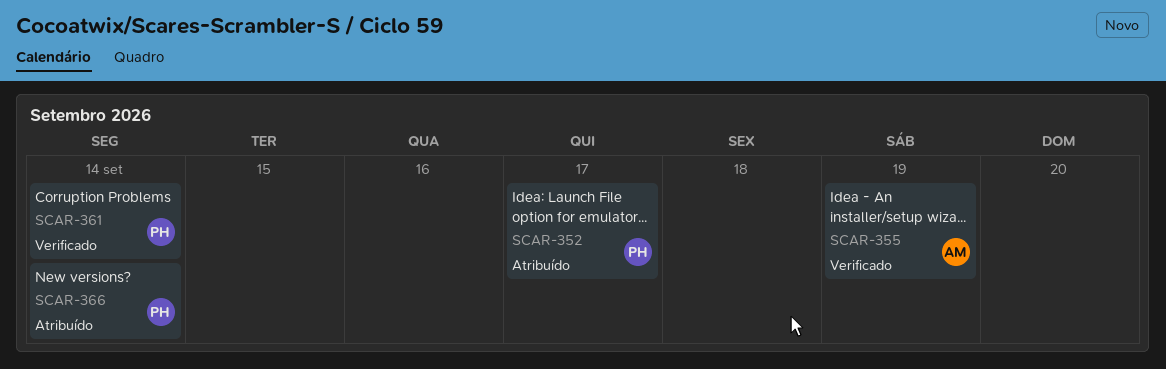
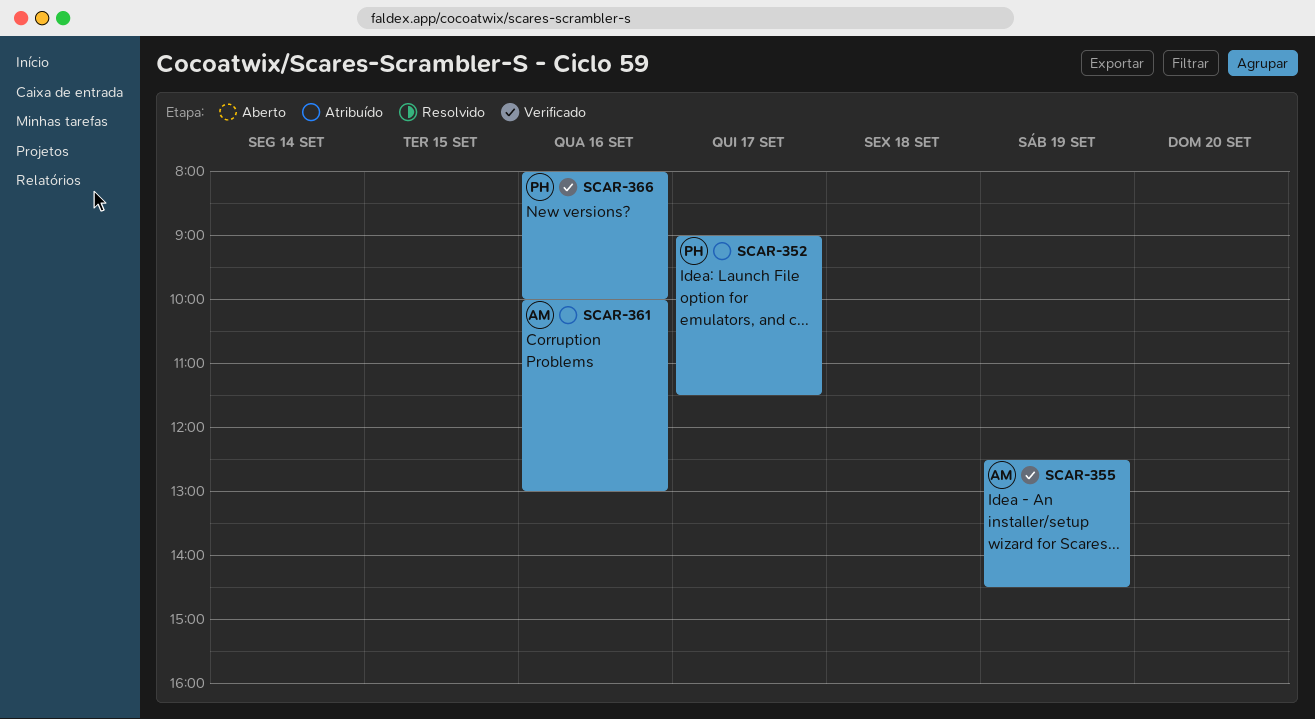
SCAR-361, status: Verificado -> Atribuído
SCAR-361, owner: PH -> AM
SCAR-361, day: Sep 14 -> Sep 16
SCAR-366, status: Atribuído -> Verificado
SCAR-366, day: Sep 14 -> Sep 16

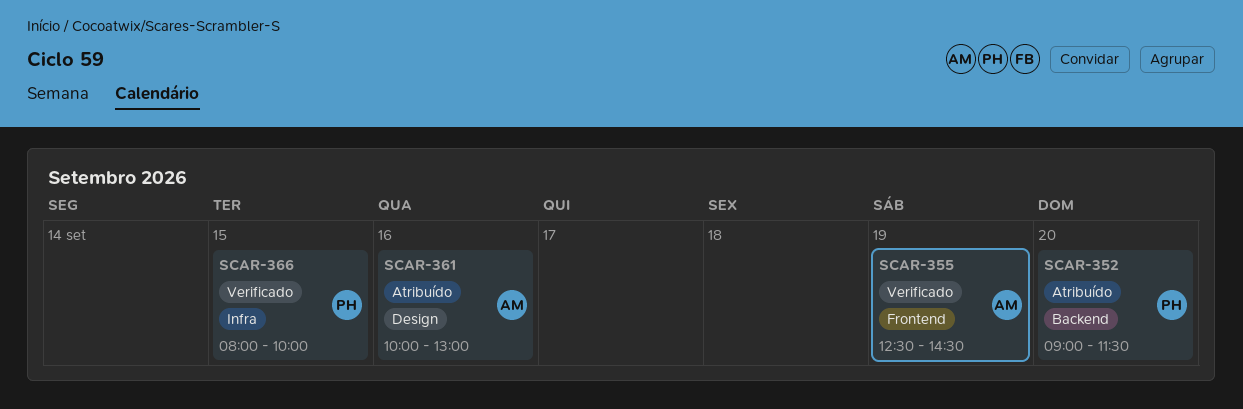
SCAR-352, day: Sep 17 -> Sep 20
SCAR-366, day: Sep 16 -> Sep 15

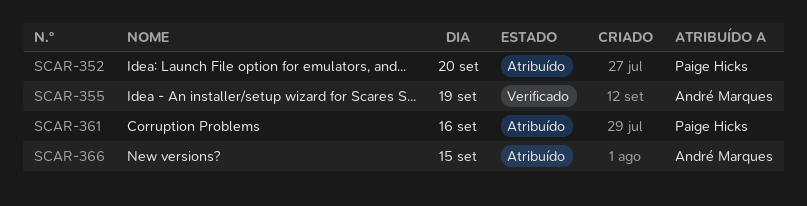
SCAR-361, owner: André Marques -> Paige Hicks
SCAR-366, status: Verificado -> Atribuído
SCAR-366, owner: Paige Hicks -> André Marques

